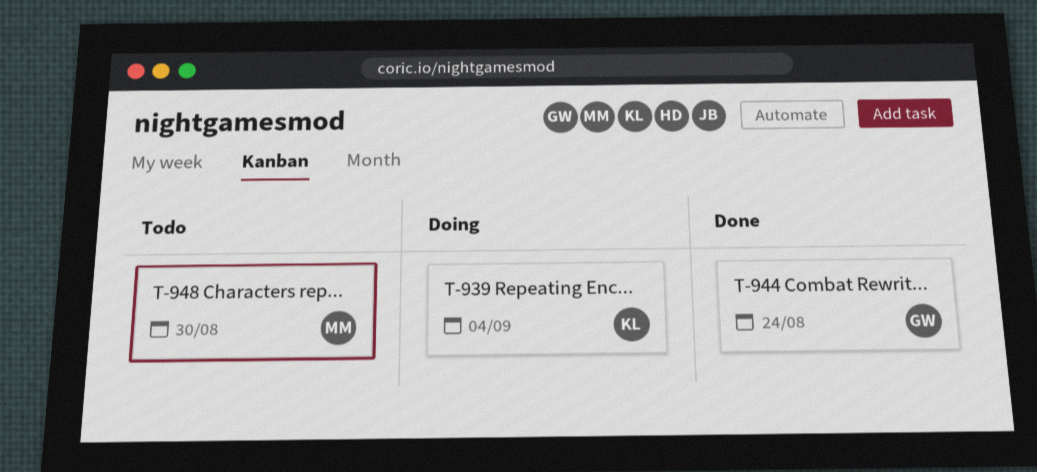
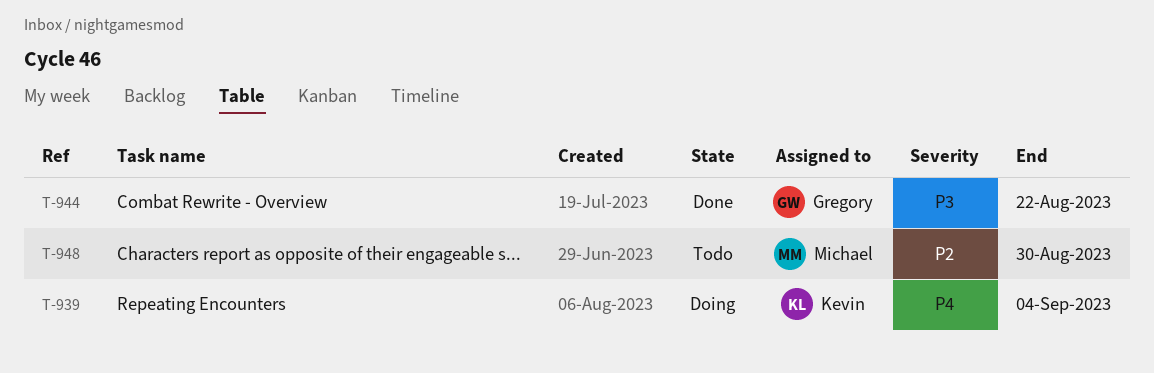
T-944, due: Aug 24 -> Aug 22

